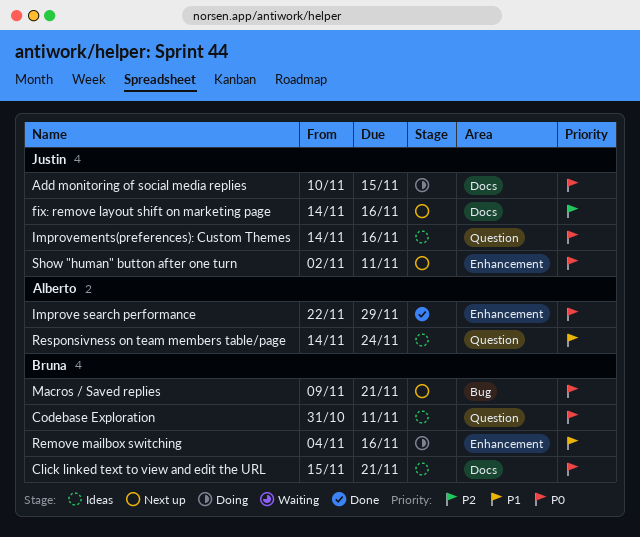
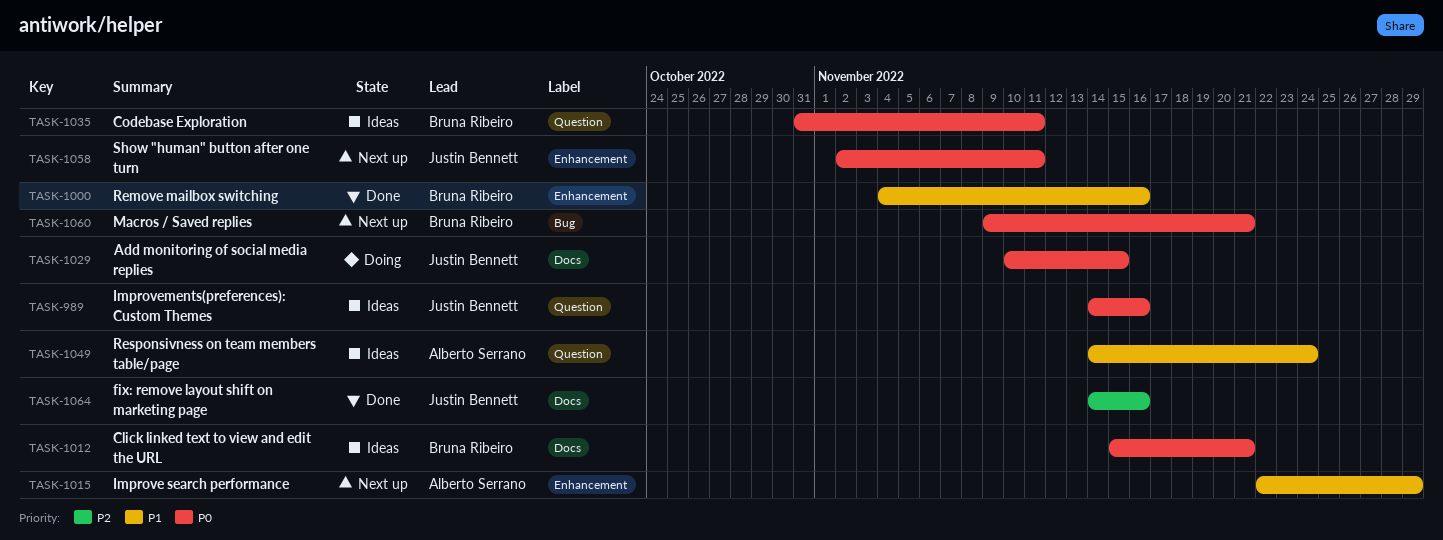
fix: remove layout shift on marketing page, status: Next up -> Done
Improve search performance, status: Done -> Next up
Improve search performance, priority: P0 -> P1
Remove mailbox switching, status: Doing -> Done

